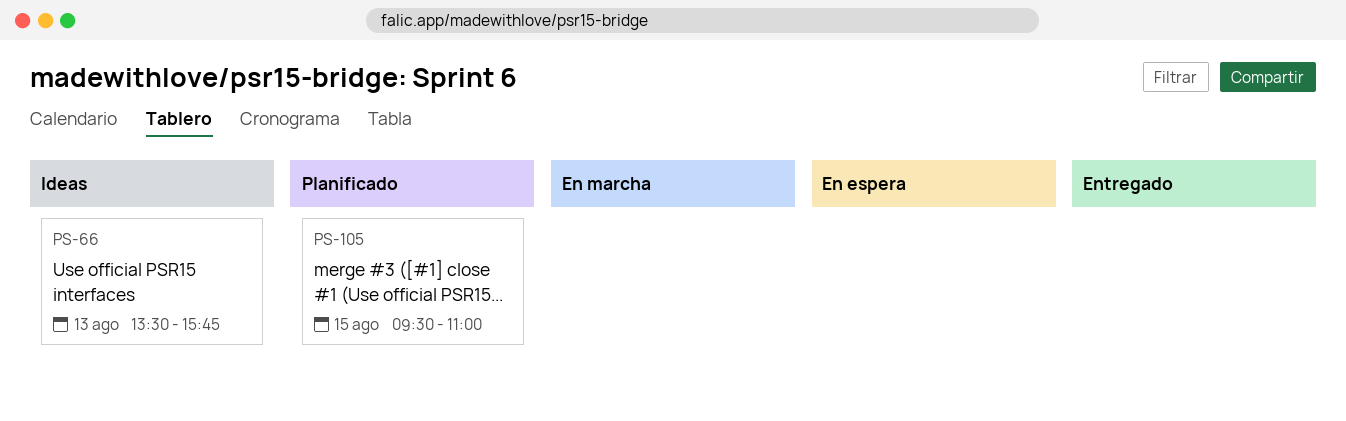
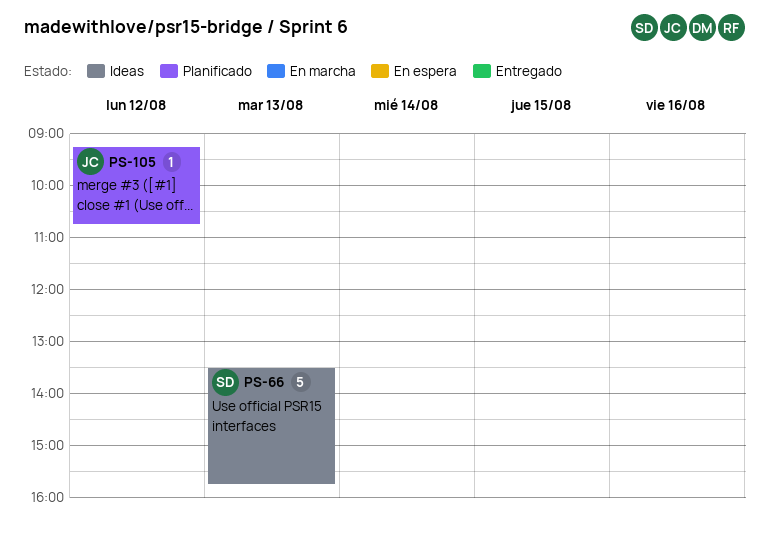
PS-105, day: Aug 15 -> Aug 12
PS-105, begins: 09:30 -> 09:15
PS-105, ends: 11:00 -> 10:45

